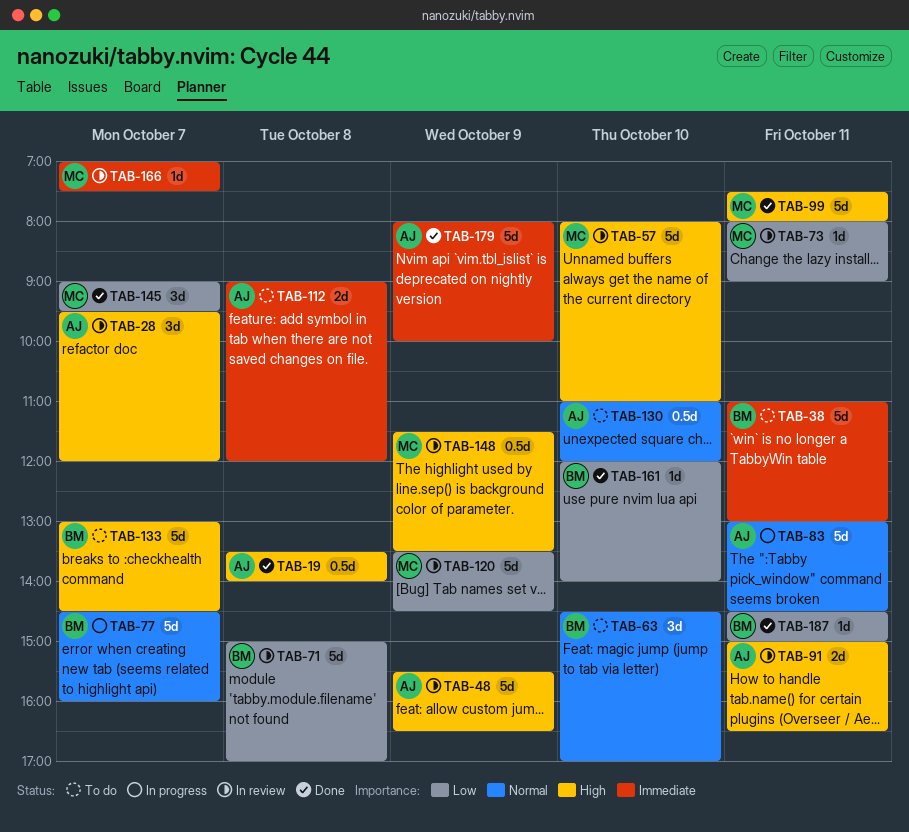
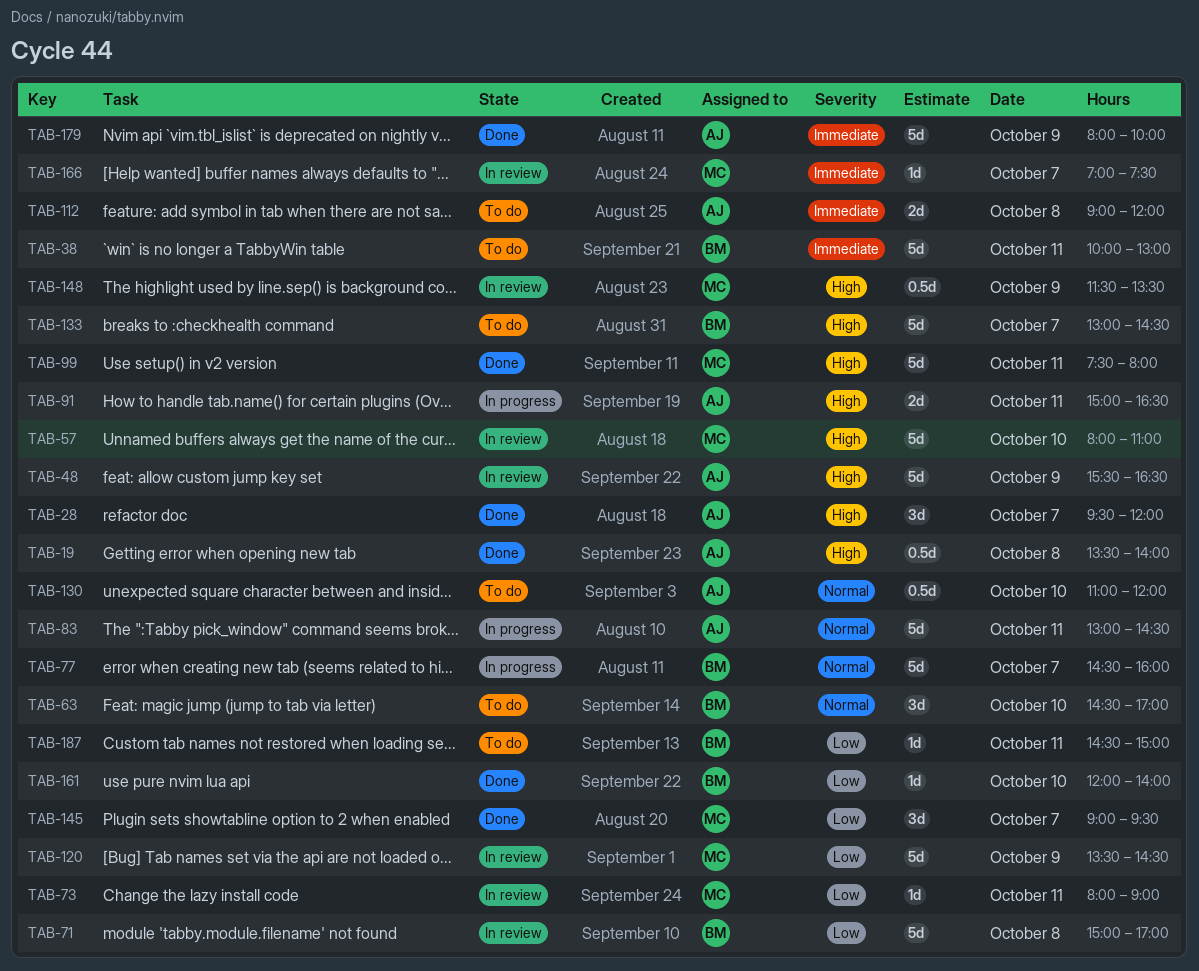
TAB-28, status: In review -> Done
TAB-38, begins: 11:00 -> 10:00
TAB-91, status: In review -> In progress
TAB-187, status: Done -> To do

